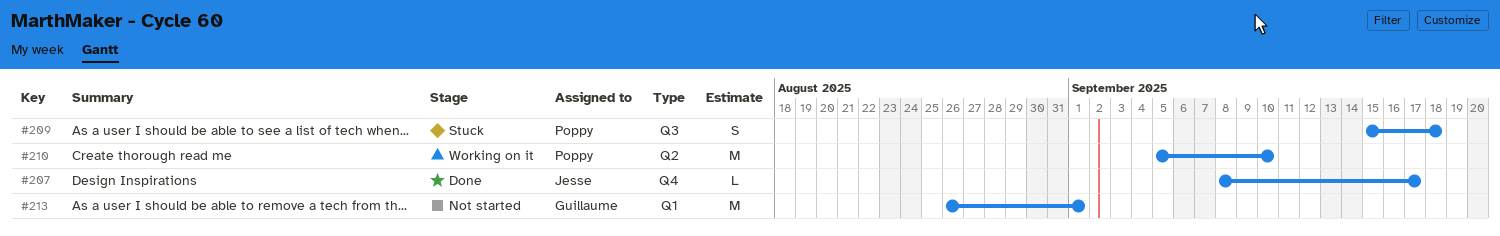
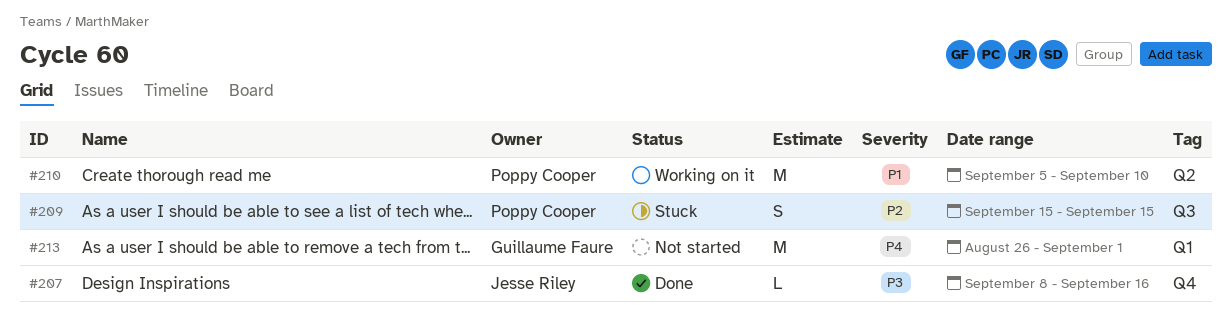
#207, due: Sep 17 -> Sep 16
#209, due: Sep 18 -> Sep 15

